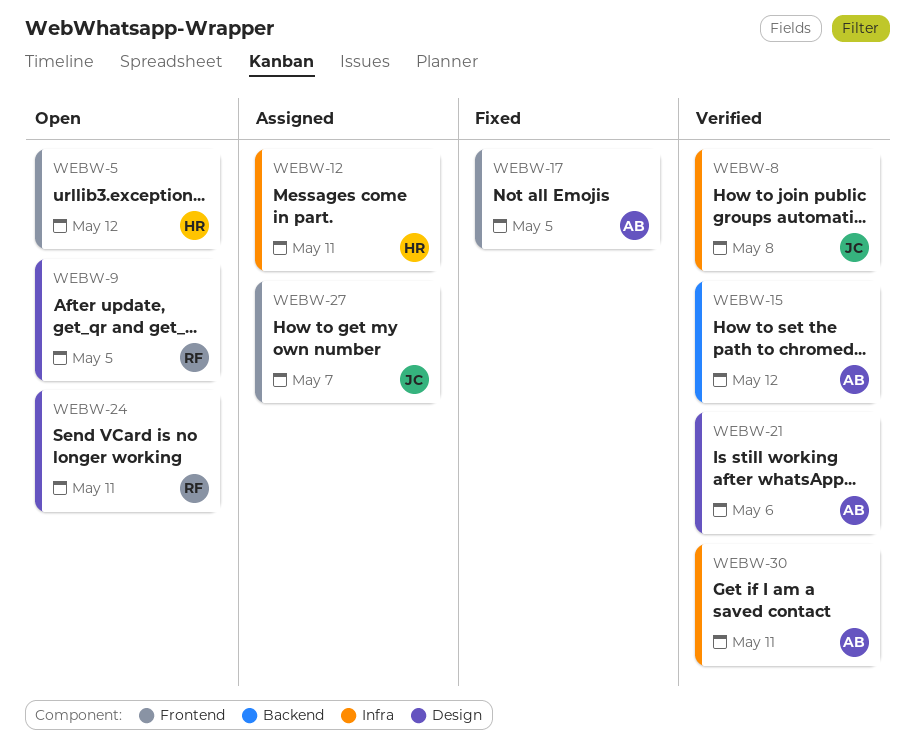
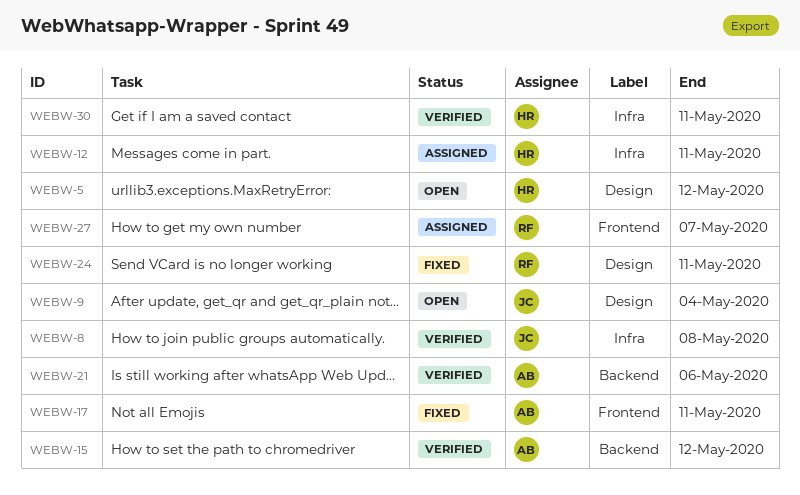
WEBW-5, label: Frontend -> Design
WEBW-9, owner: RF -> JC
WEBW-9, due: May 5 -> May 4
WEBW-17, due: May 5 -> May 11
WEBW-21, label: Design -> Backend
WEBW-24, status: Open -> Fixed
WEBW-27, owner: JC -> RF
WEBW-30, owner: AB -> HR

